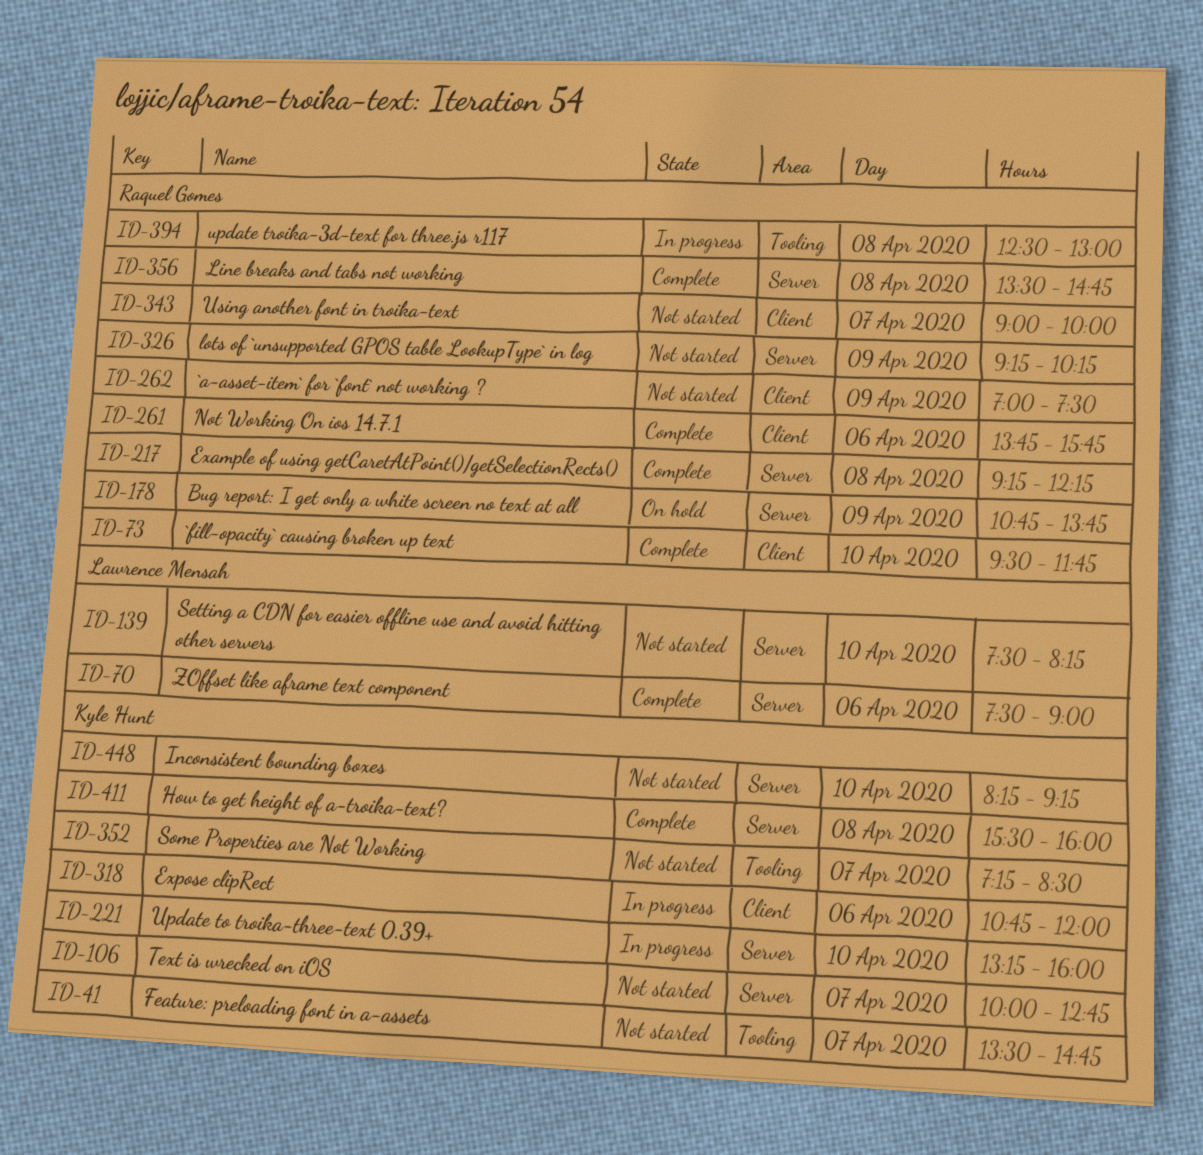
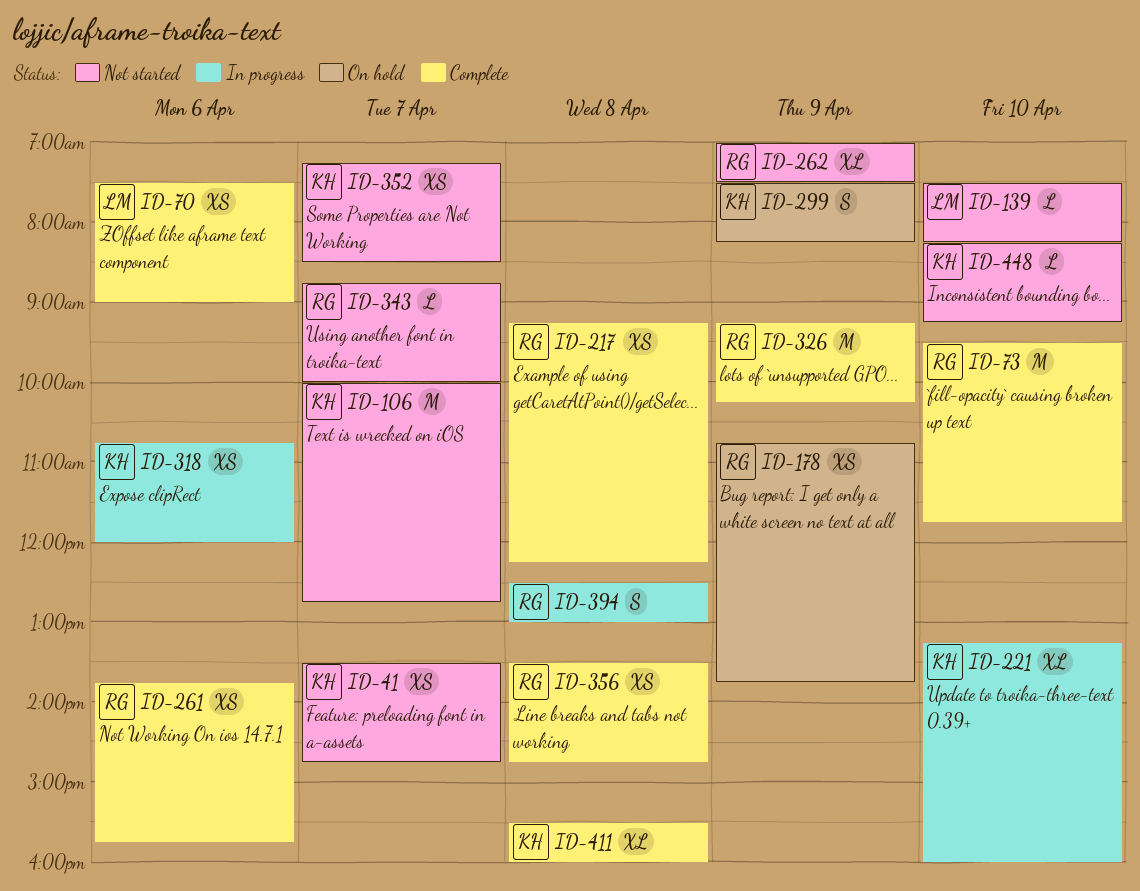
ID-299: none -> present
ID-326, status: Not started -> Complete
ID-343, begins: 09:00 -> 08:45

